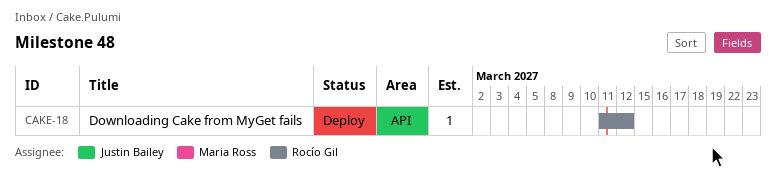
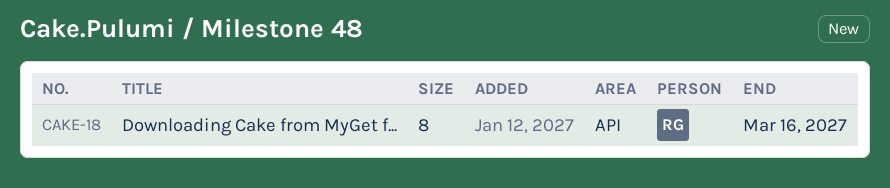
CAKE-18, estimate: 1 -> 8
CAKE-18, due: Mar 12 -> Mar 16

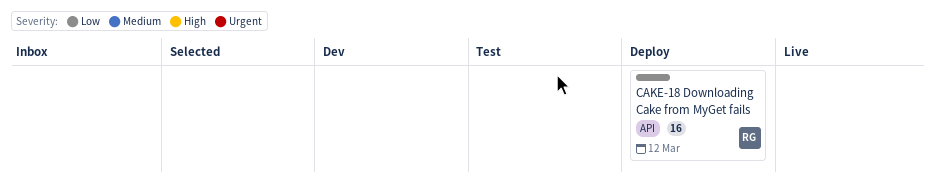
CAKE-18, estimate: 8 -> 16
CAKE-18, due: Mar 16 -> Mar 12

